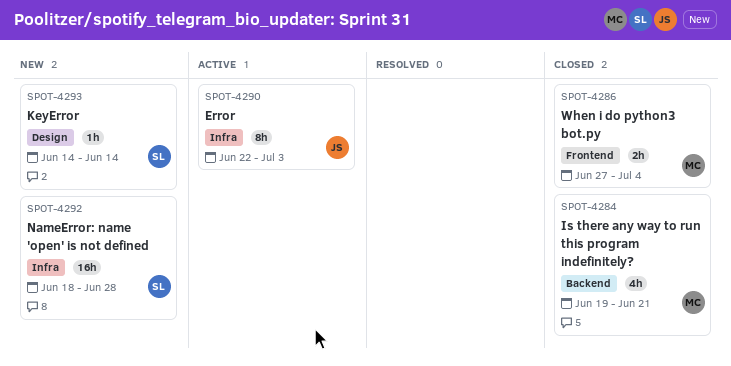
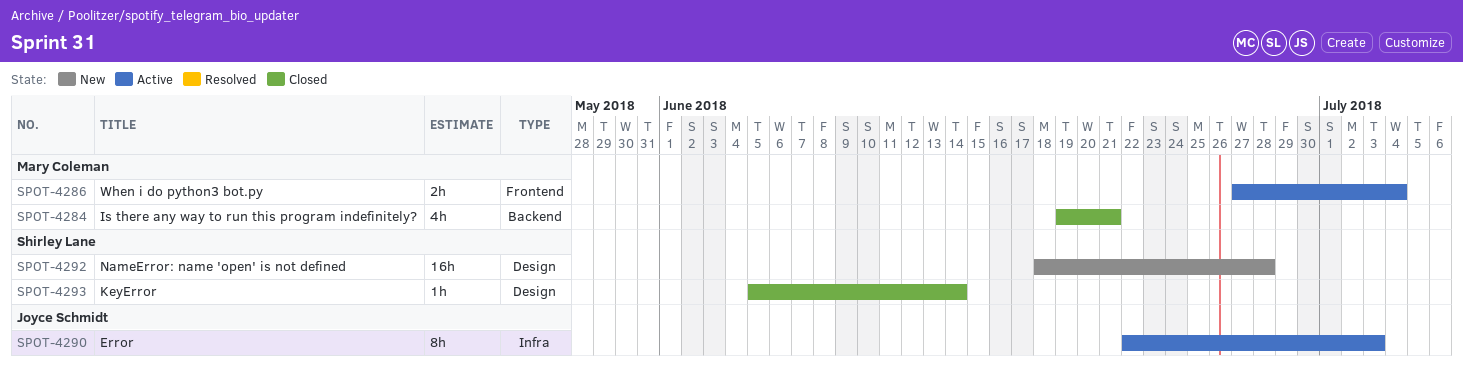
SPOT-4286, status: Closed -> Active
SPOT-4292, label: Infra -> Design
SPOT-4293, status: New -> Closed
SPOT-4293, start: Jun 14 -> Jun 5

